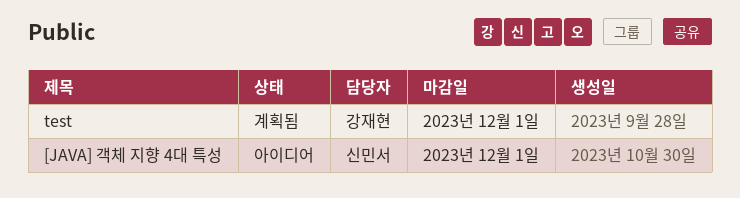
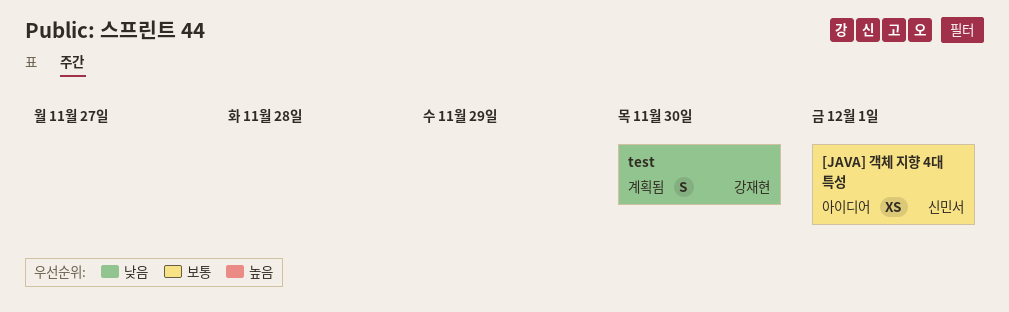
test, due: Dec 1 -> Nov 30

